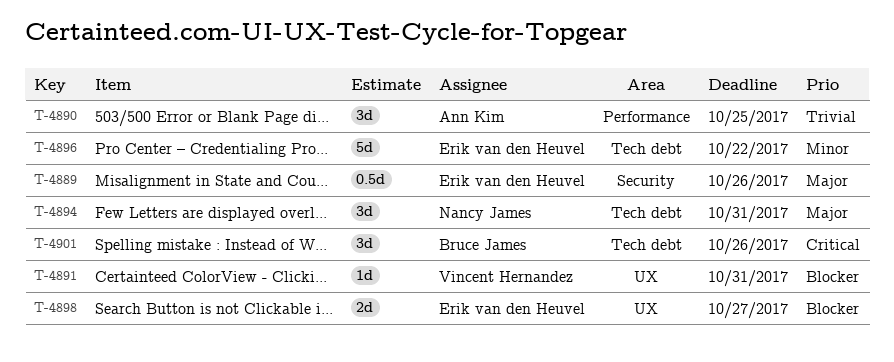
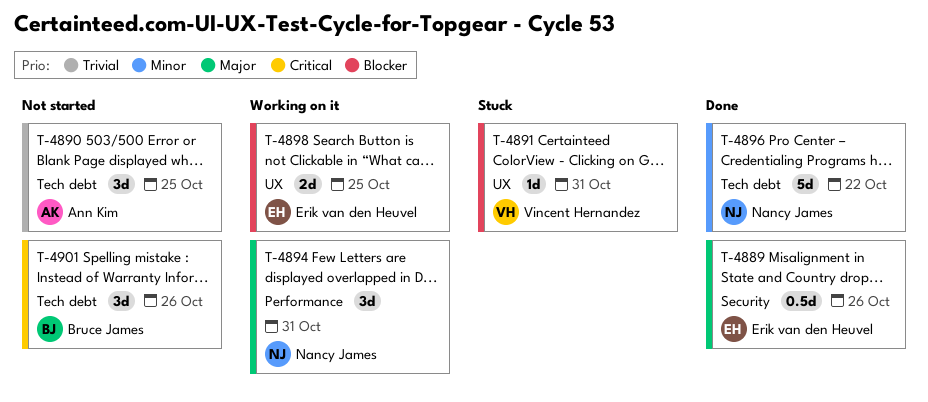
T-4890, label: Performance -> Tech debt
T-4894, label: Tech debt -> Performance
T-4896, owner: Erik van den Heuvel -> Nancy James
T-4898, due: Oct 27 -> Oct 25

